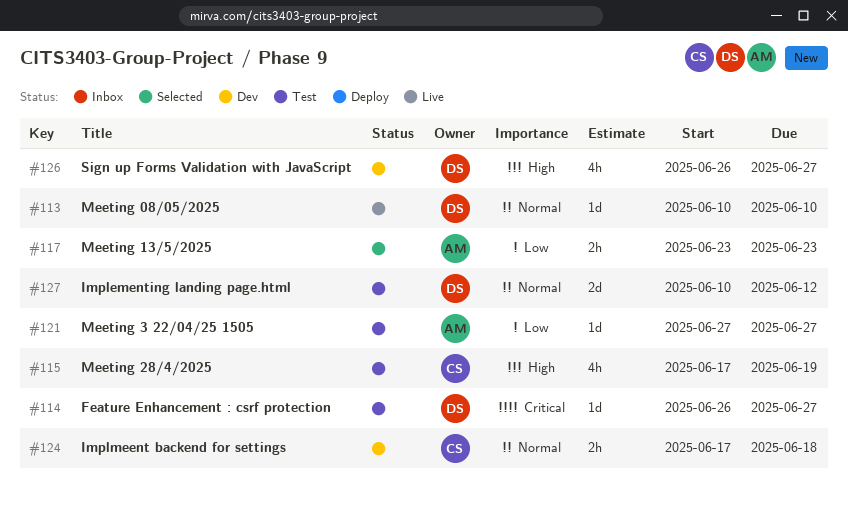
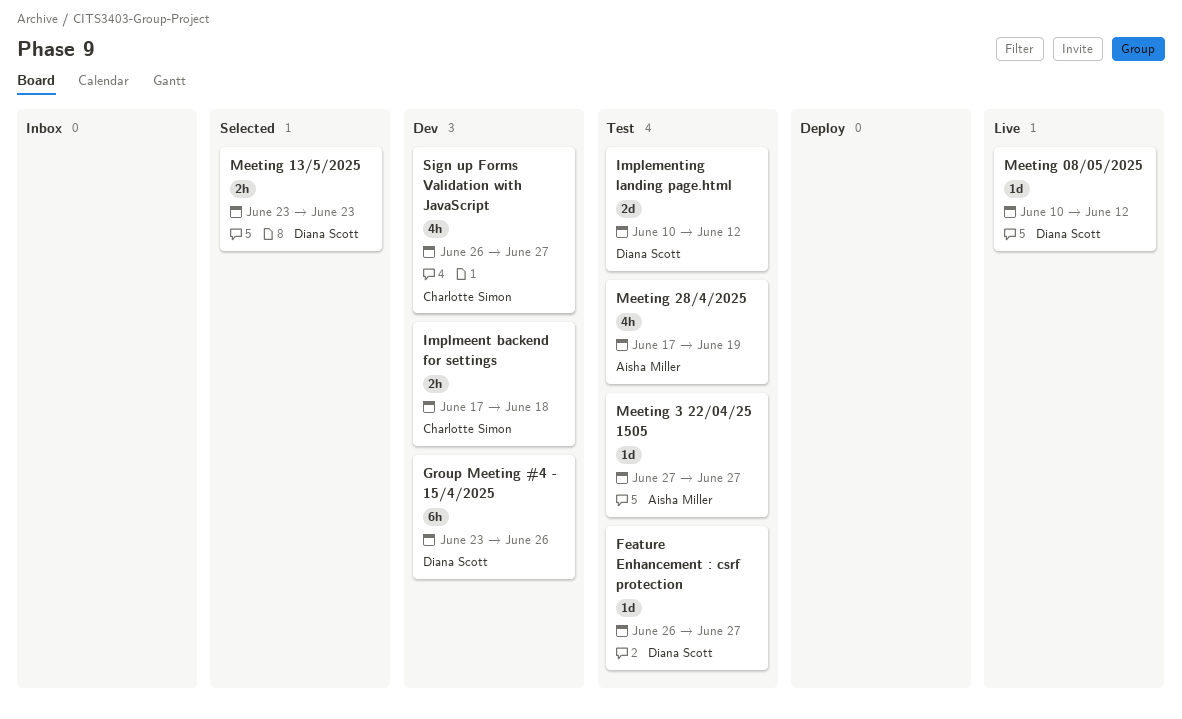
Group Meeting #4 - 15/4/2025: none -> present
Meeting 08/05/2025, due: Jun 10 -> Jun 12
Meeting 13/5/2025, owner: Aisha Miller -> Diana Scott
Meeting 28/4/2025, owner: Charlotte Simon -> Aisha Miller
Sign up Forms Validation with JavaScript, owner: Diana Scott -> Charlotte Simon

